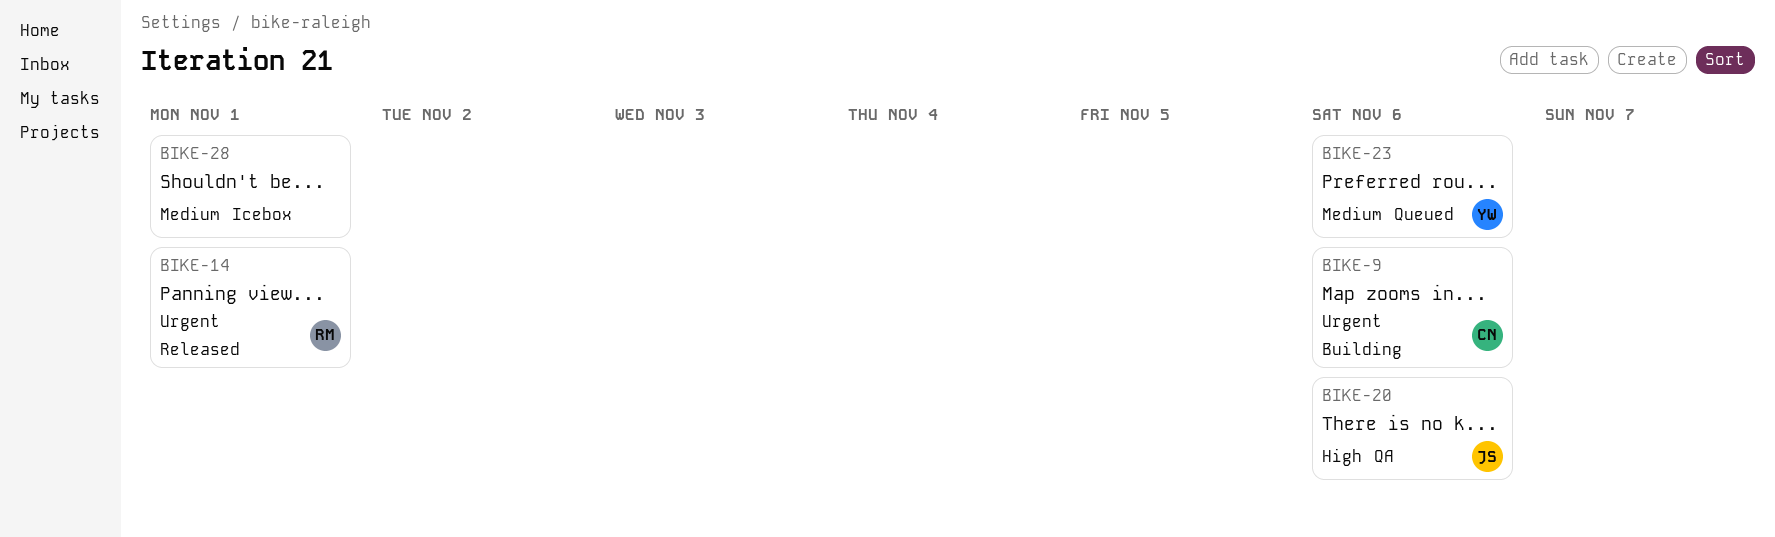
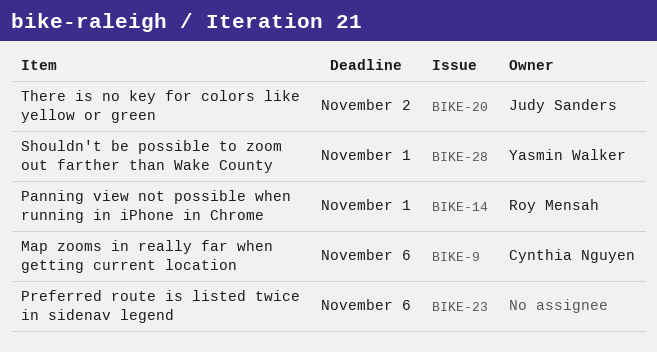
BIKE-20, due: Nov 6 -> Nov 2
BIKE-23, owner: Yasmin Walker -> none
BIKE-28, owner: none -> Yasmin Walker

